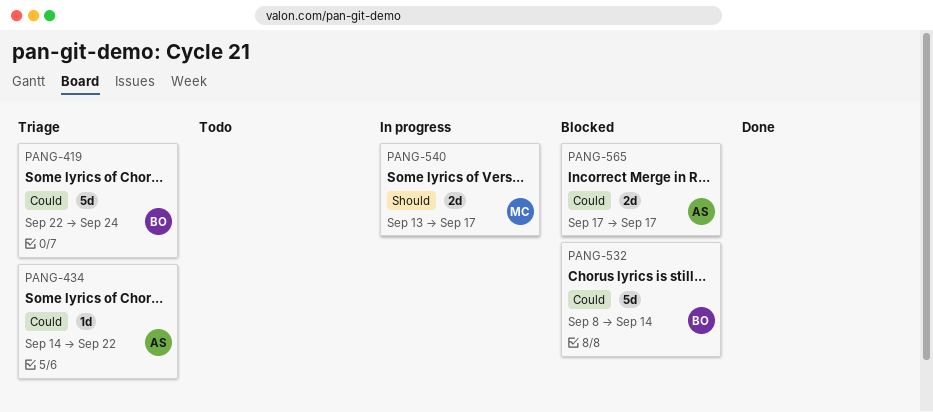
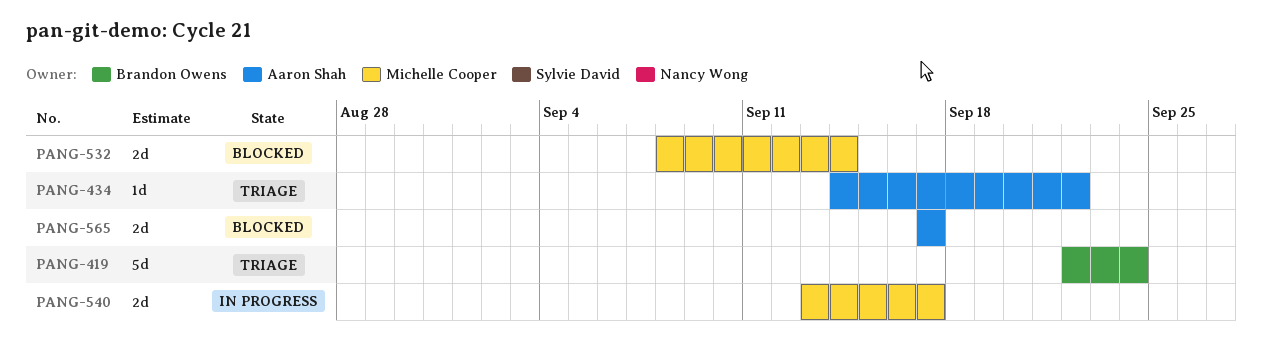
PANG-532, owner: Brandon Owens -> Michelle Cooper
PANG-532, estimate: 5d -> 2d

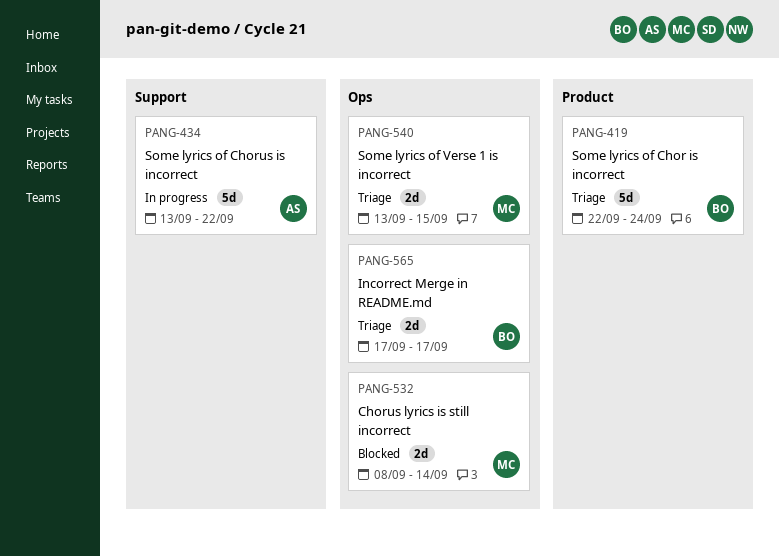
PANG-434, status: Triage -> In progress
PANG-434, estimate: 1d -> 5d
PANG-434, start: Sep 14 -> Sep 13
PANG-540, status: In progress -> Triage
PANG-540, due: Sep 17 -> Sep 15
PANG-565, status: Blocked -> Triage
PANG-565, owner: Aaron Shah -> Brandon Owens

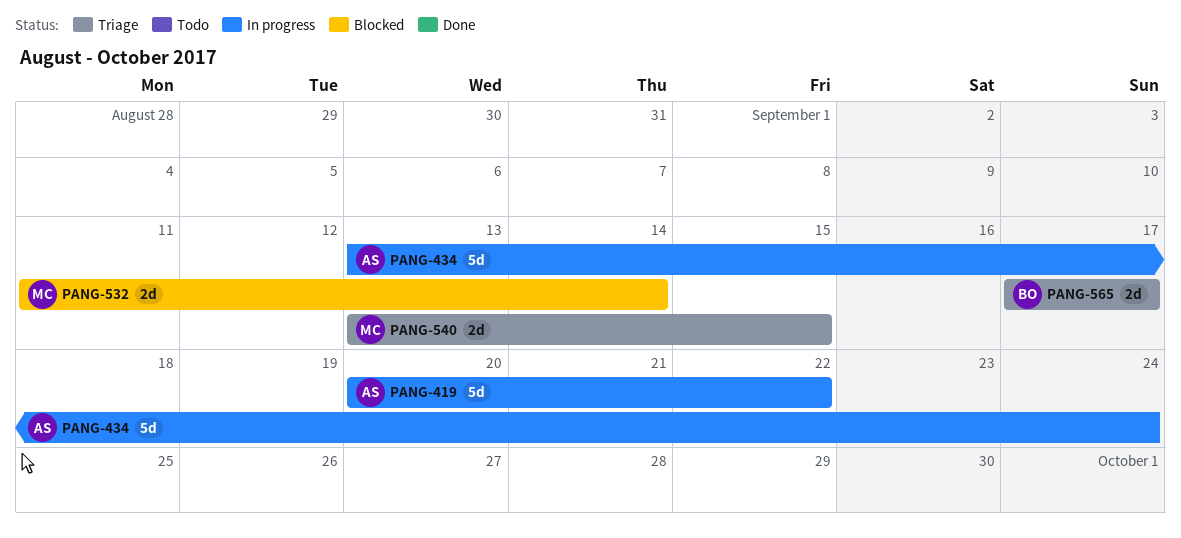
PANG-419, status: Triage -> In progress
PANG-419, owner: BO -> AS
PANG-419, start: Sep 22 -> Sep 20
PANG-419, due: Sep 24 -> Sep 22
PANG-434, due: Sep 22 -> Sep 24
PANG-532, start: Sep 8 -> Sep 11

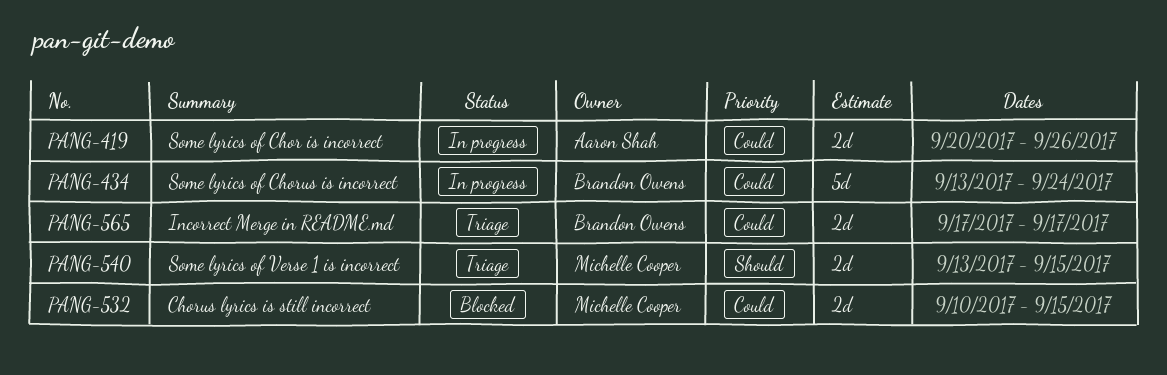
PANG-419, estimate: 5d -> 2d
PANG-419, due: Sep 22 -> Sep 26
PANG-434, owner: Aaron Shah -> Brandon Owens
PANG-532, start: Sep 11 -> Sep 10
PANG-532, due: Sep 14 -> Sep 15

